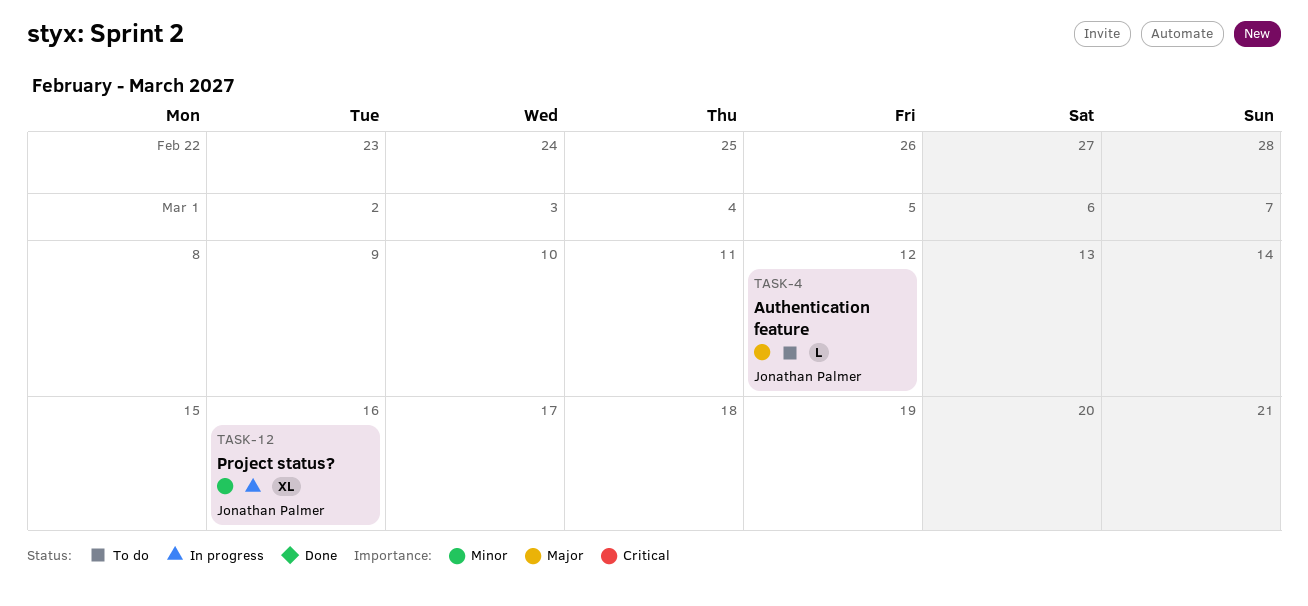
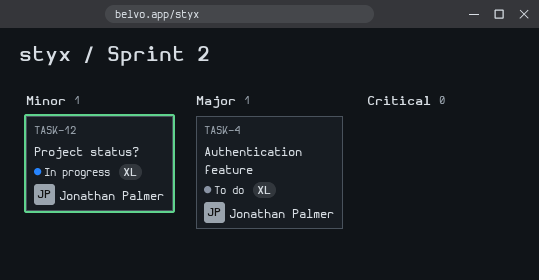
TASK-4, estimate: L -> XL

